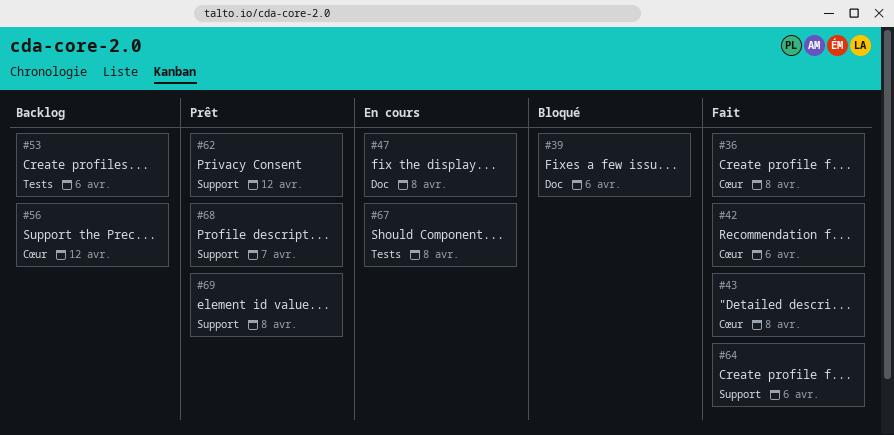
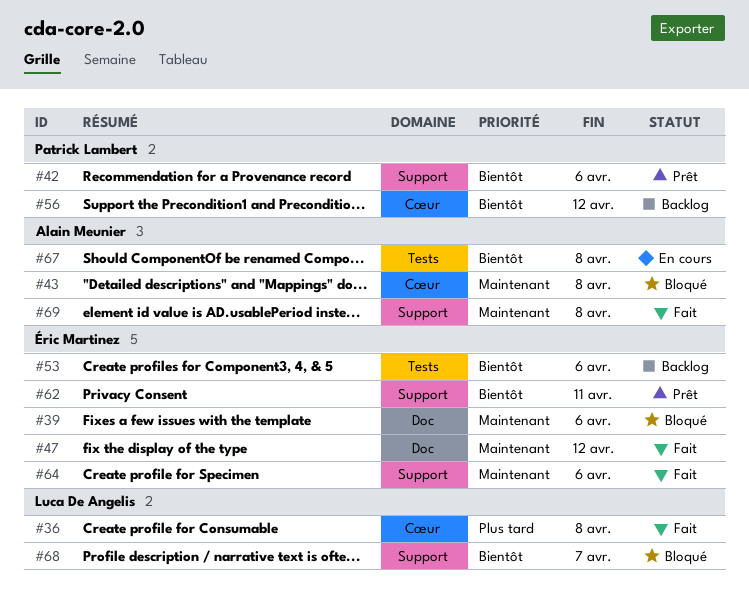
#42, status: Fait -> Prêt
#42, label: Cœur -> Support
#43, status: Fait -> Bloqué
#47, status: En cours -> Fait
#47, due: Apr 8 -> Apr 12
#62, due: Apr 12 -> Apr 11
#68, status: Prêt -> Bloqué
#69, status: Prêt -> Fait

